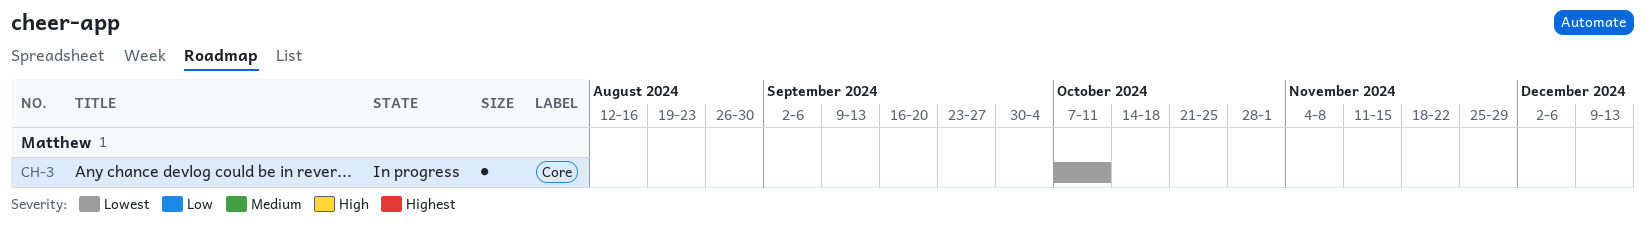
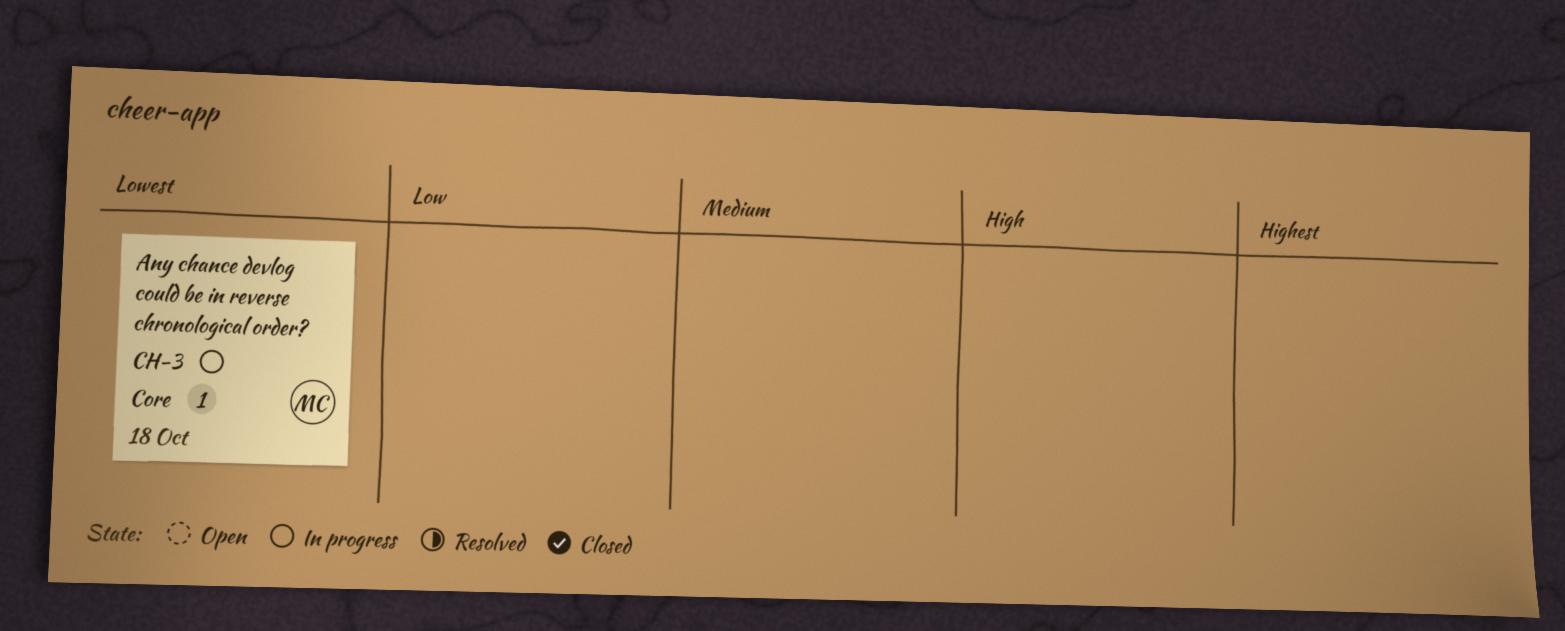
CH-3, due: Oct 11 -> Oct 18

